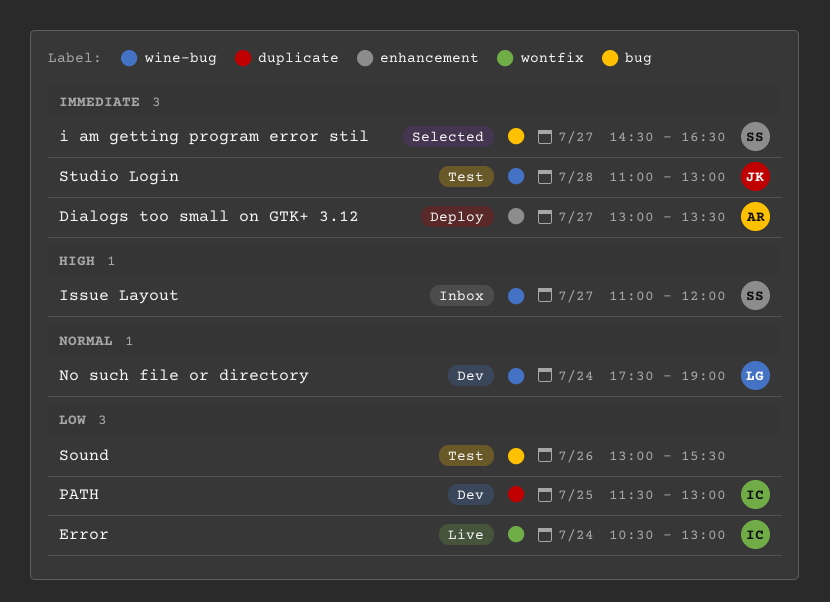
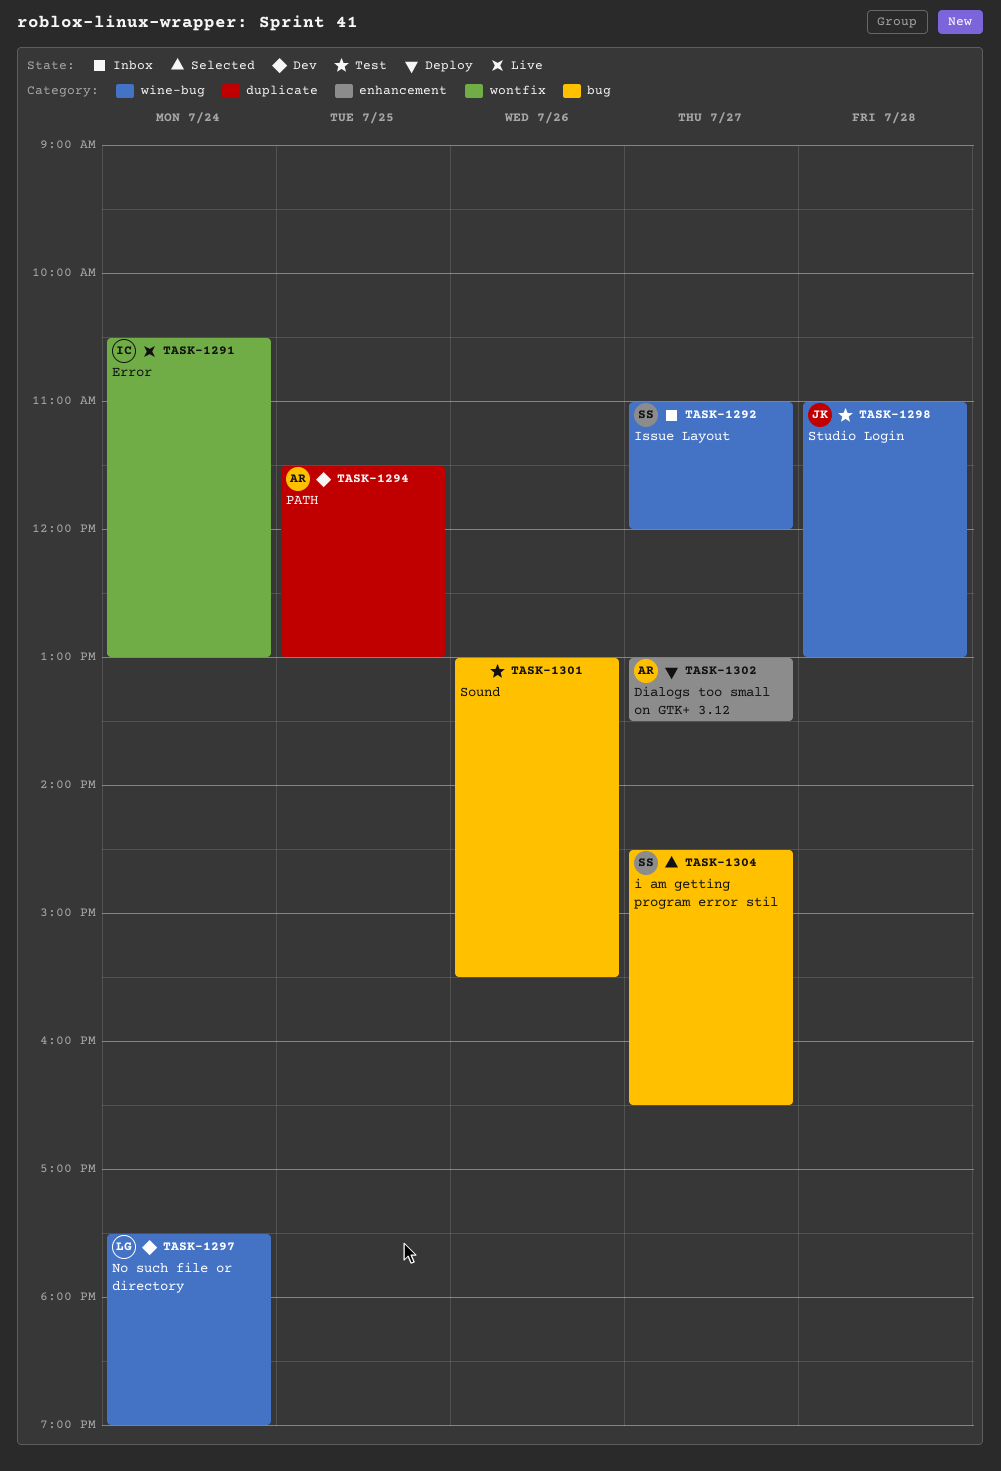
PATH, owner: IC -> AR

